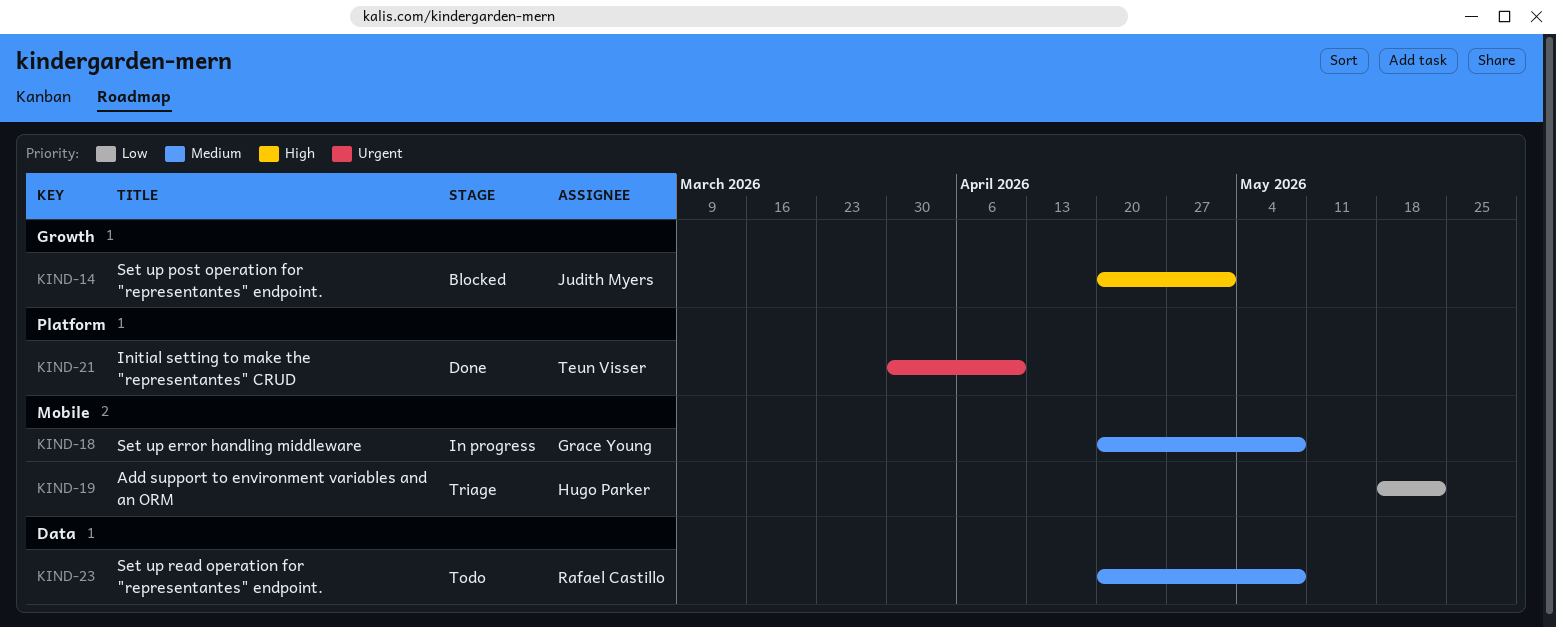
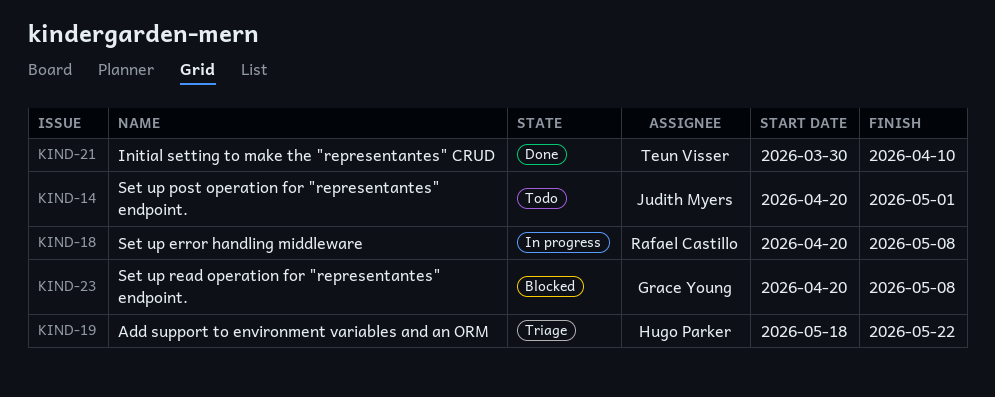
KIND-14, status: Blocked -> Todo
KIND-18, owner: Grace Young -> Rafael Castillo
KIND-23, status: Todo -> Blocked
KIND-23, owner: Rafael Castillo -> Grace Young

